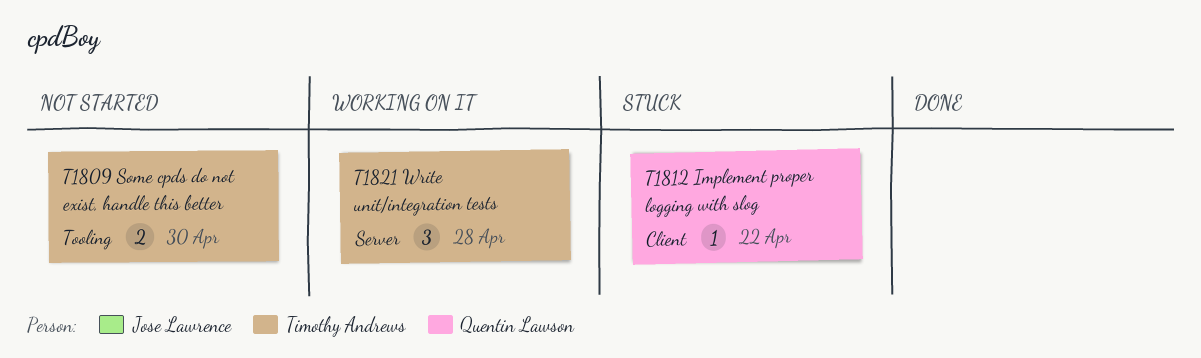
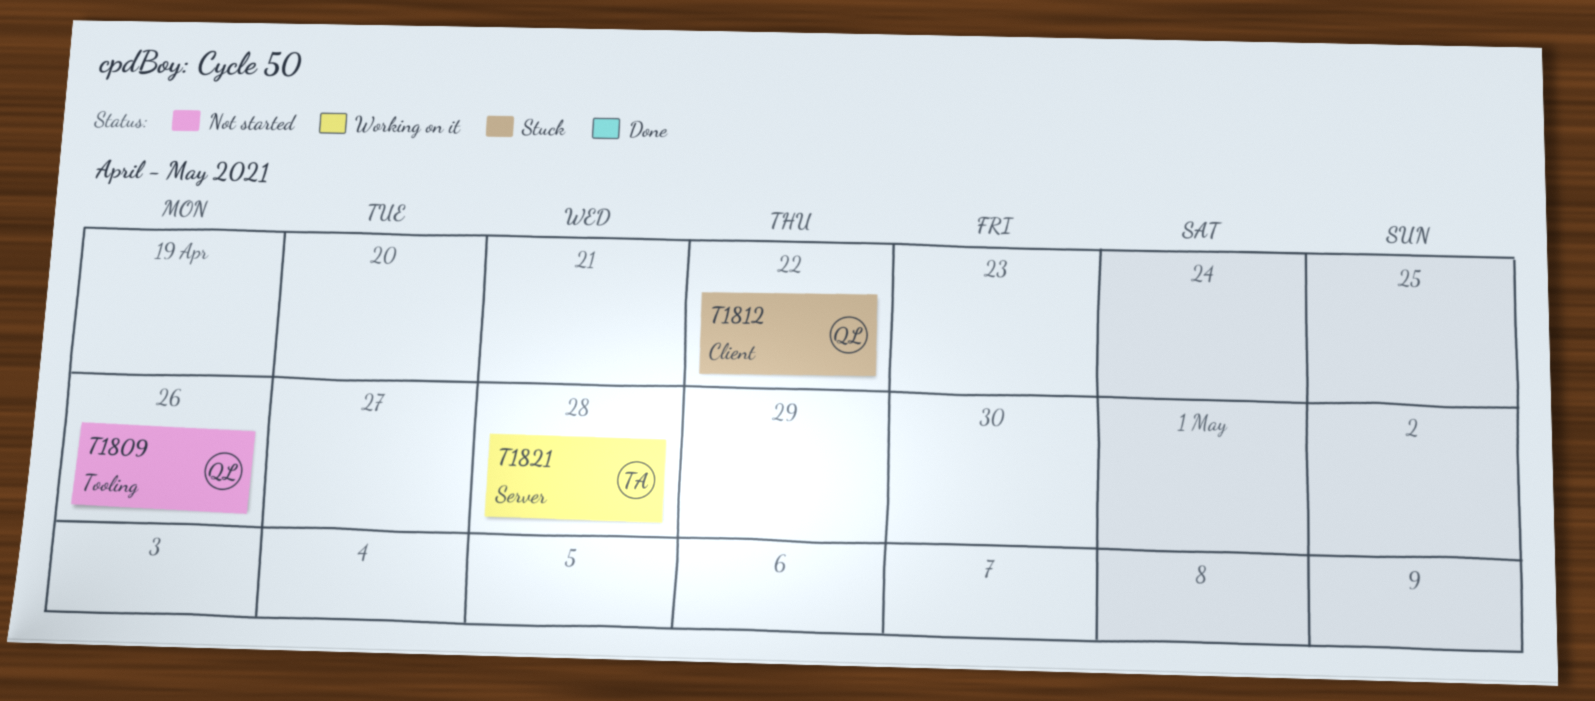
T1809, owner: Timothy Andrews -> Quentin Lawson
T1809, due: Apr 30 -> Apr 26

